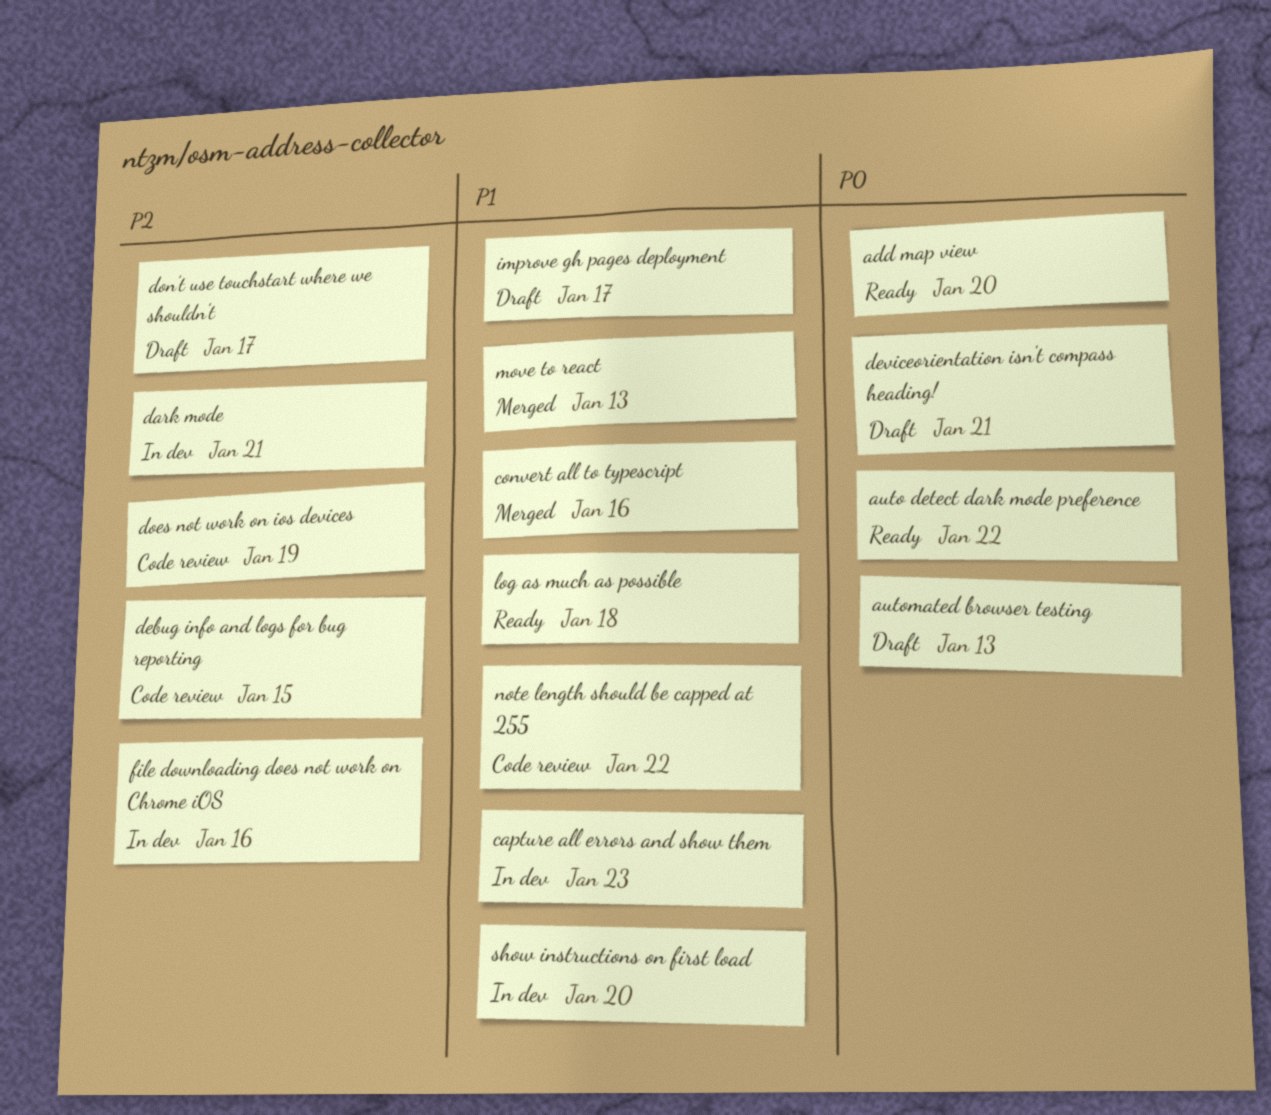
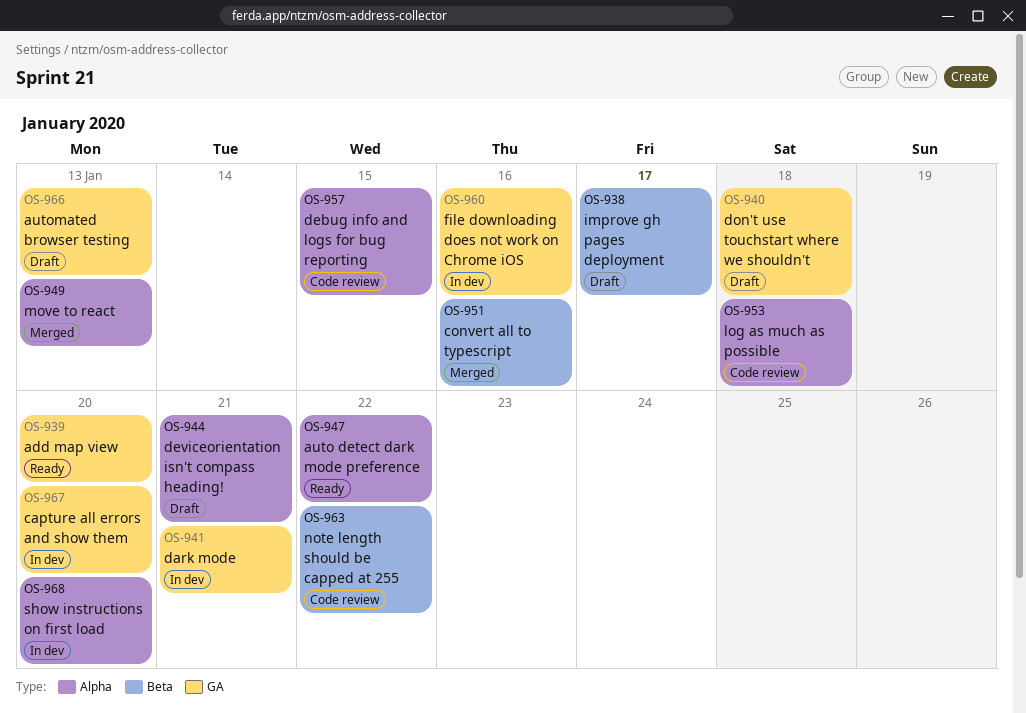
capture all errors and show them, due: Jan 23 -> Jan 20
does not work on ios devices: present -> none
don't use touchstart where we shouldn't, due: Jan 17 -> Jan 18
log as much as possible, status: Ready -> Code review

